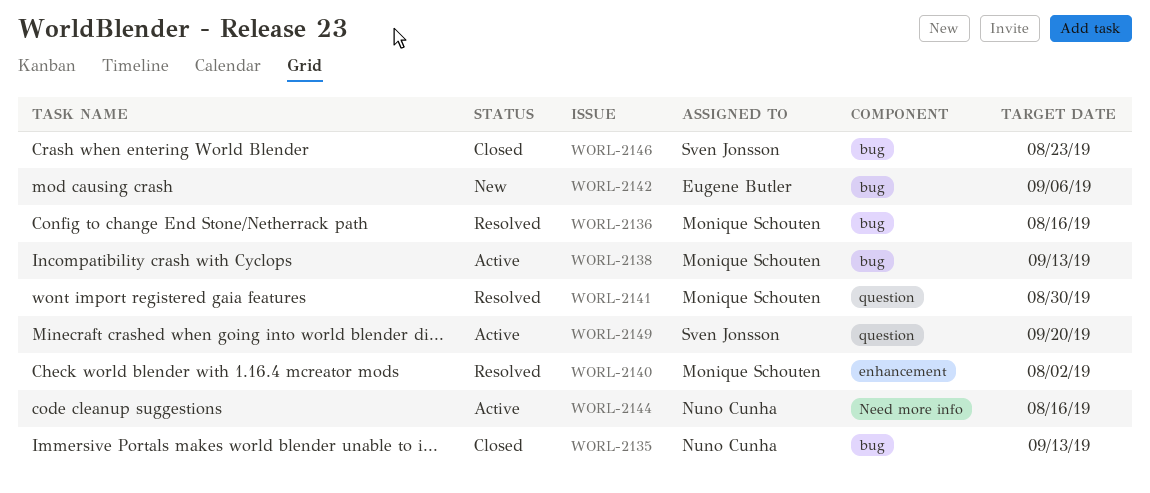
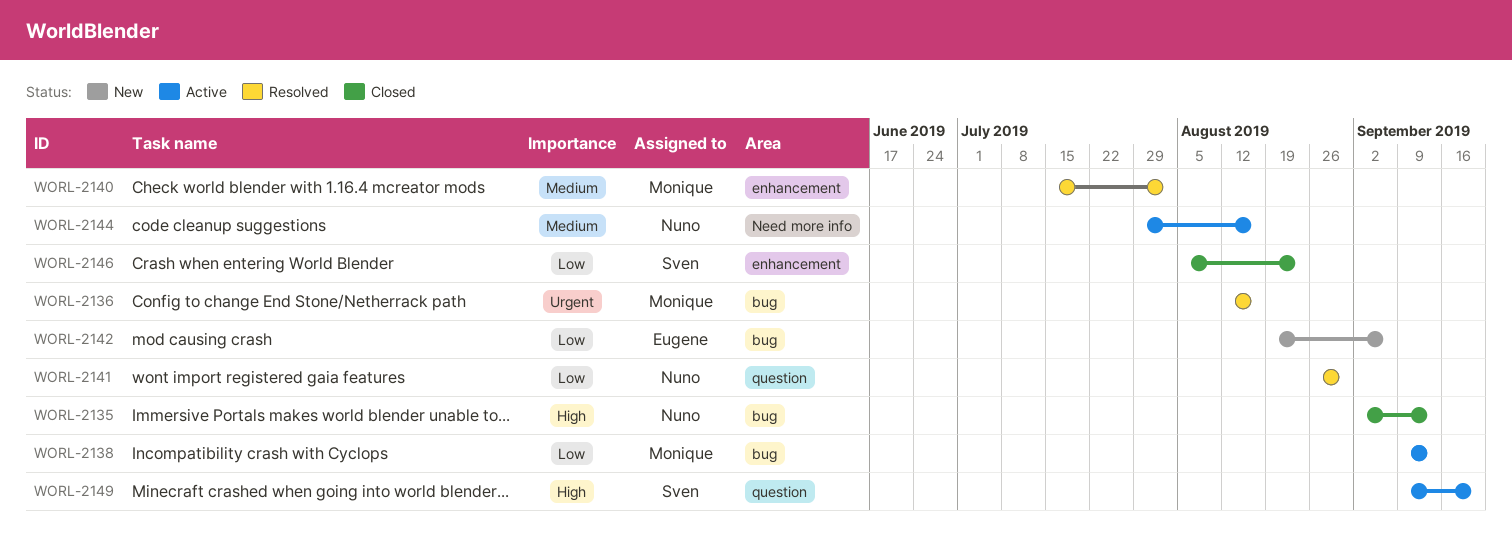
WORL-2141, owner: Monique Schouten -> Nuno Cunha
WORL-2146, label: bug -> enhancement

